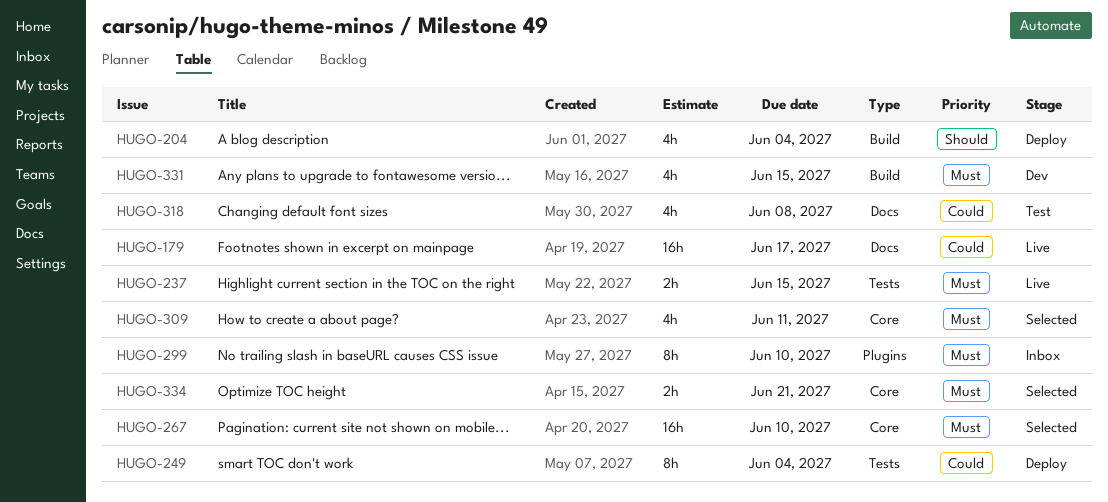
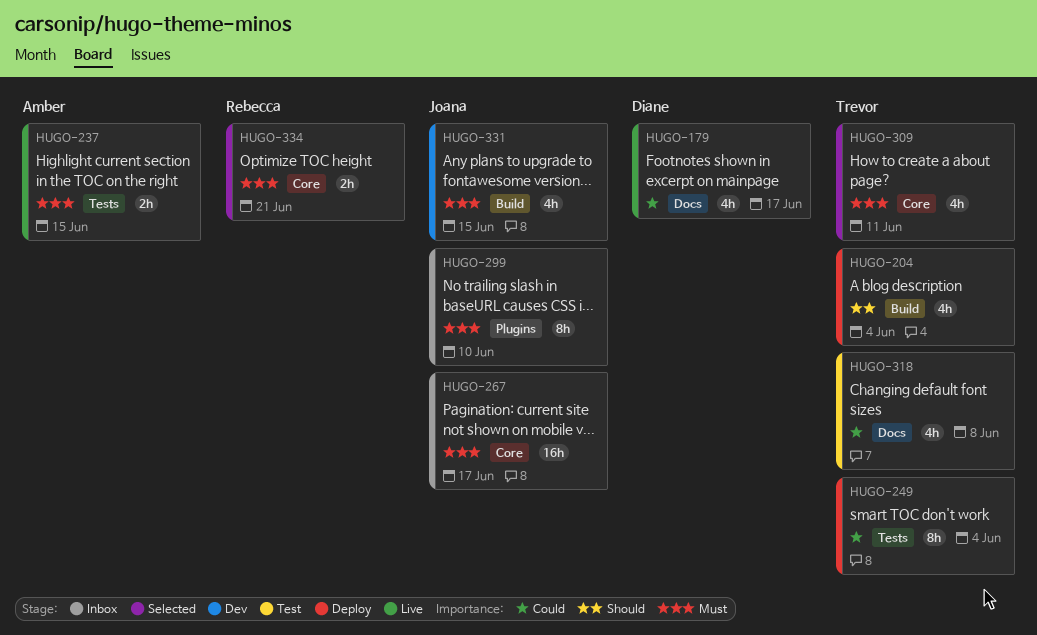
HUGO-179, estimate: 16h -> 4h
HUGO-267, status: Selected -> Inbox
HUGO-267, due: Jun 10 -> Jun 17

